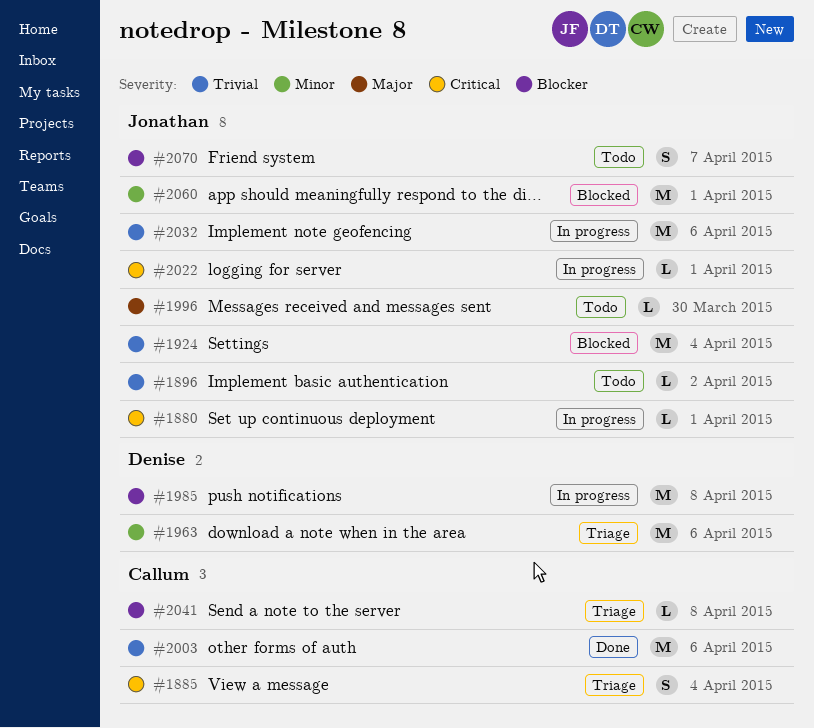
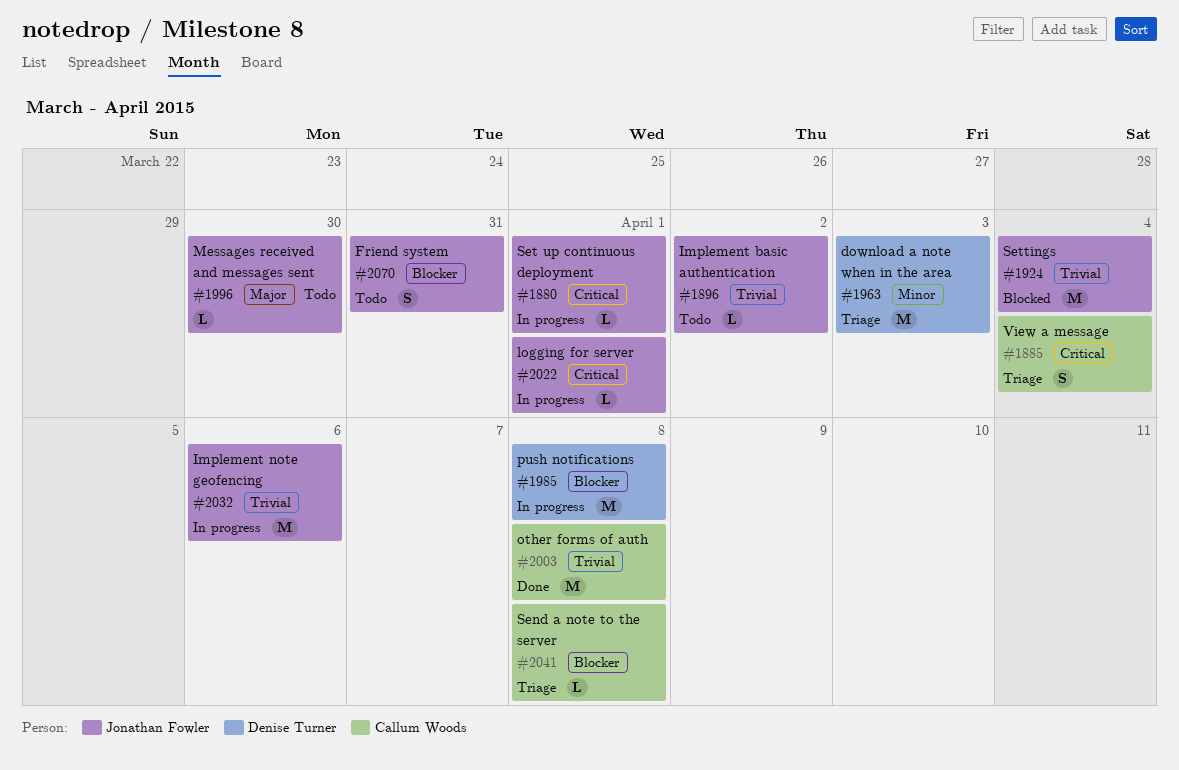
#1963, due: Apr 6 -> Apr 3
#2003, due: Apr 6 -> Apr 8
#2060: present -> none
#2070, due: Apr 7 -> Mar 31

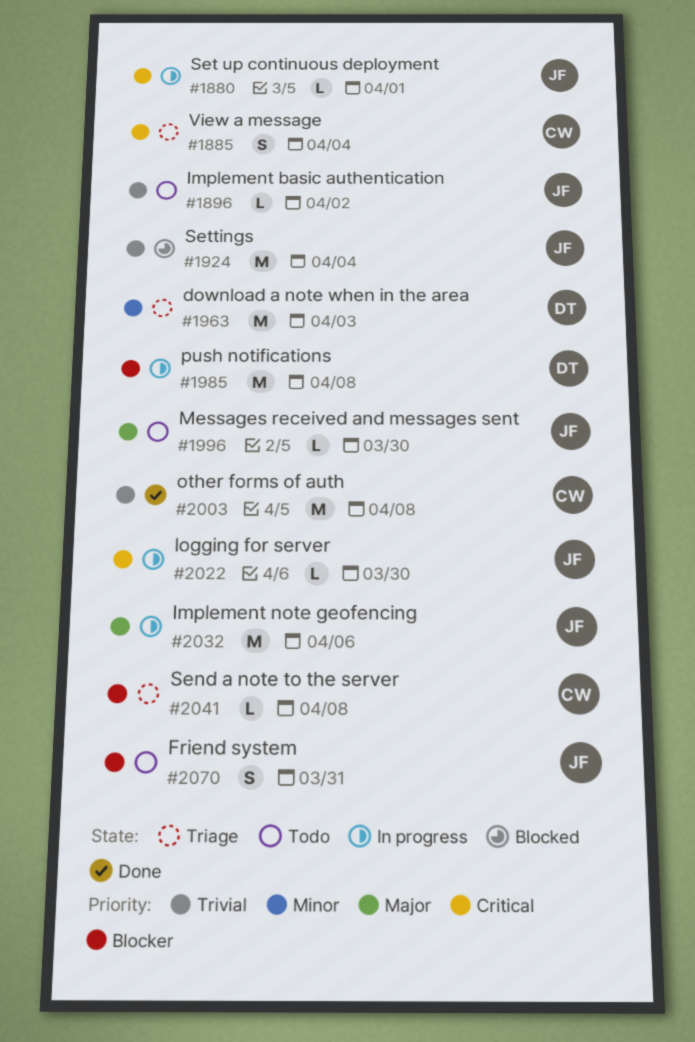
#2022, due: Apr 1 -> Mar 30
#2032, priority: Trivial -> Major

